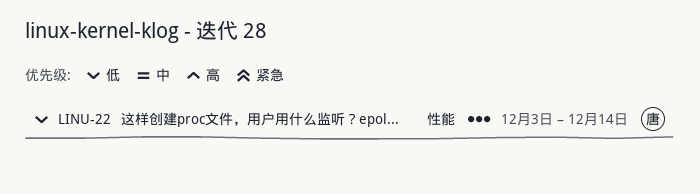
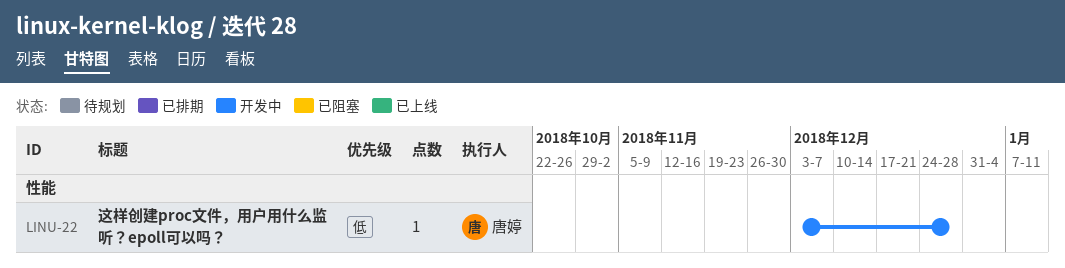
LINU-22, estimate: 3 -> 1
LINU-22, due: Dec 14 -> Dec 28

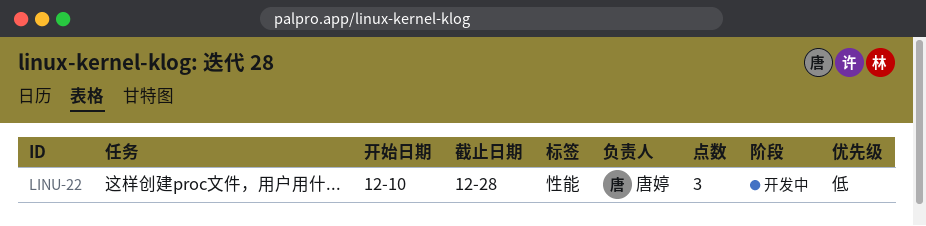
LINU-22, estimate: 1 -> 3
LINU-22, start: Dec 3 -> Dec 10

